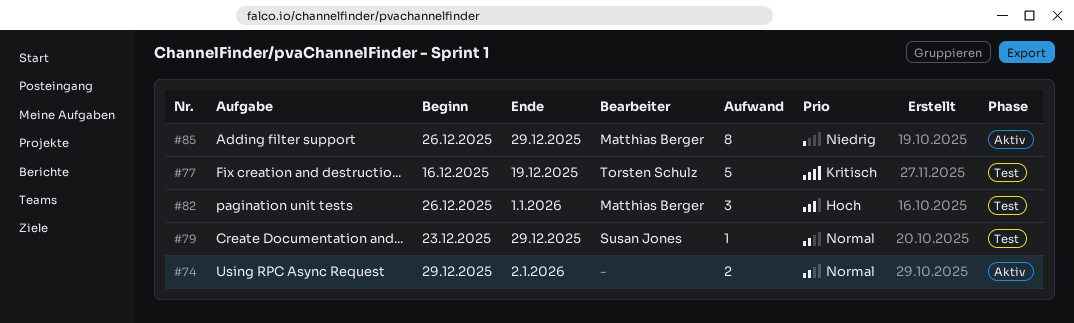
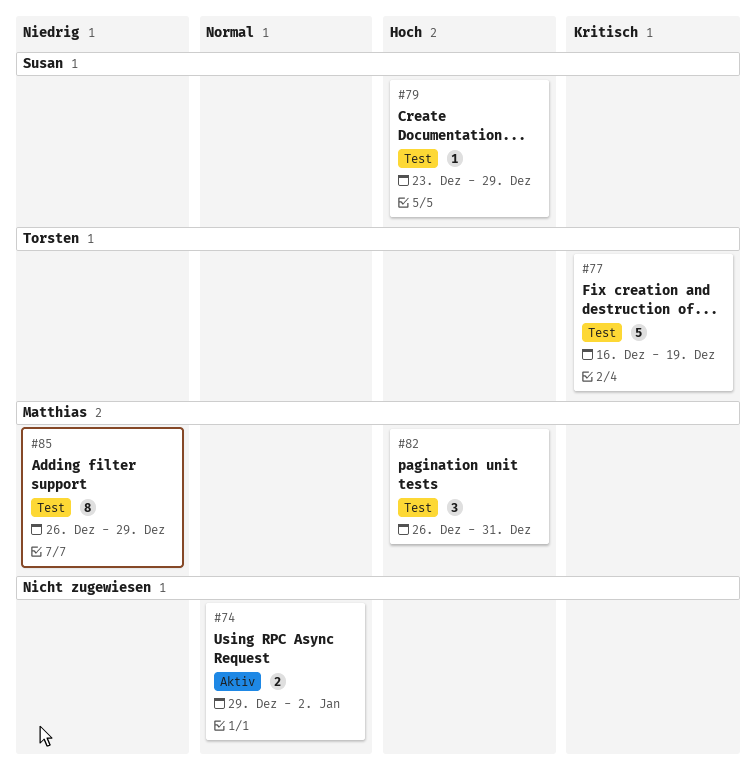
#79, priority: Normal -> Hoch
#82, due: Jan 1 -> Dec 31
#85, status: Aktiv -> Test

